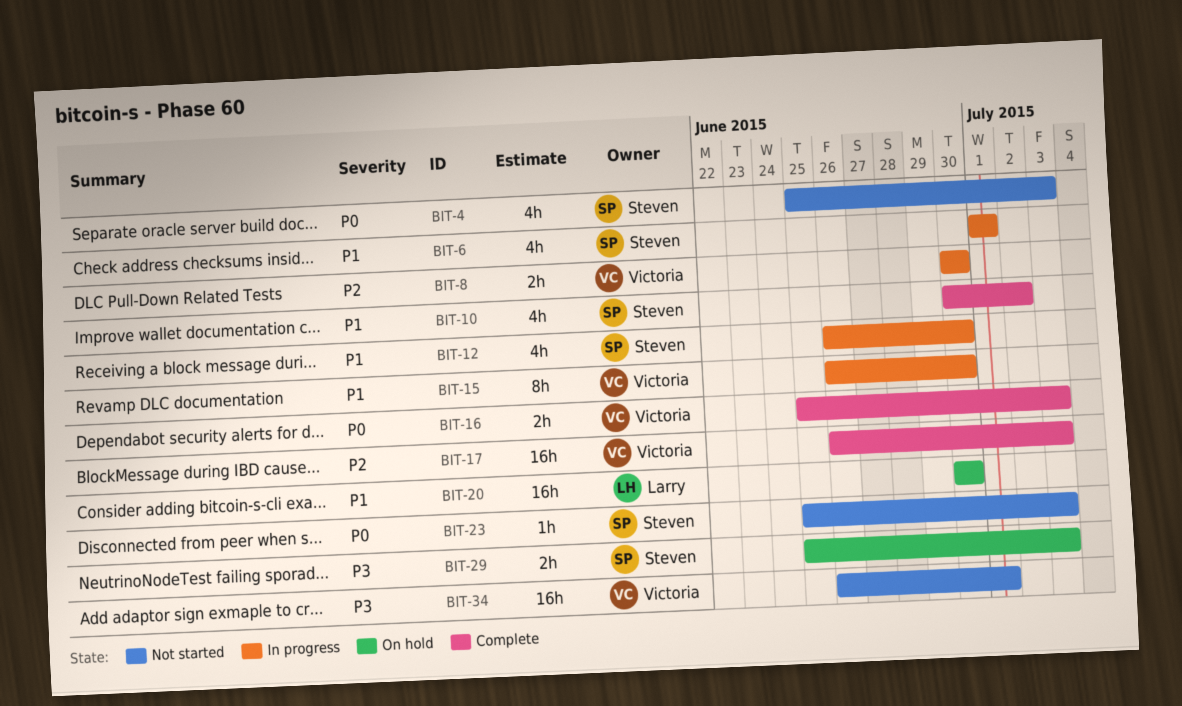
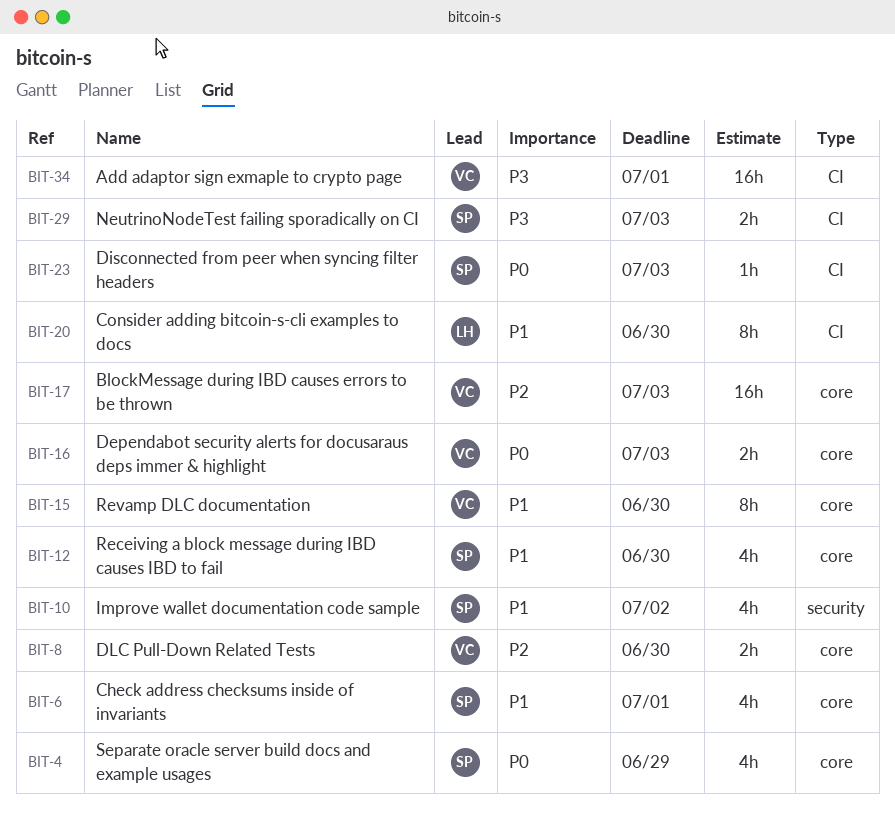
BIT-4, due: Jul 3 -> Jun 29
BIT-20, estimate: 16h -> 8h

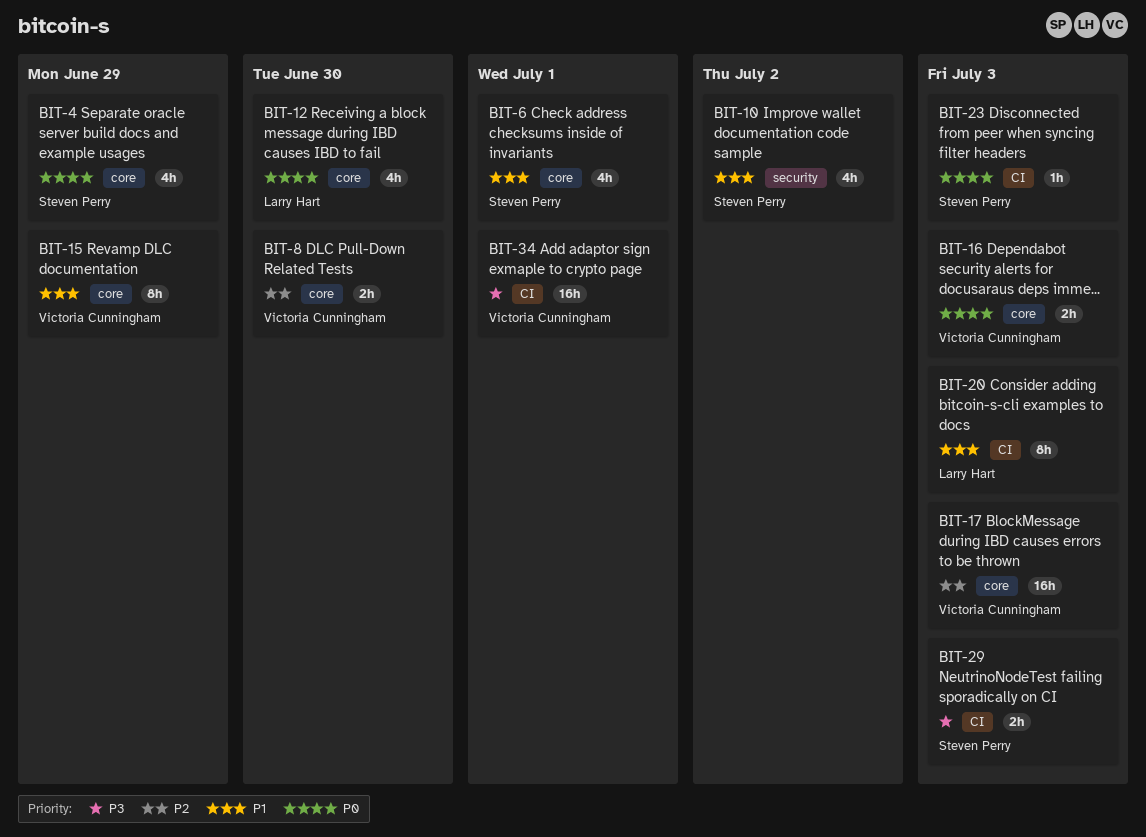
BIT-12, owner: Steven Perry -> Larry Hart
BIT-12, priority: P1 -> P0
BIT-15, due: Jun 30 -> Jun 29
BIT-20, due: Jun 30 -> Jul 3

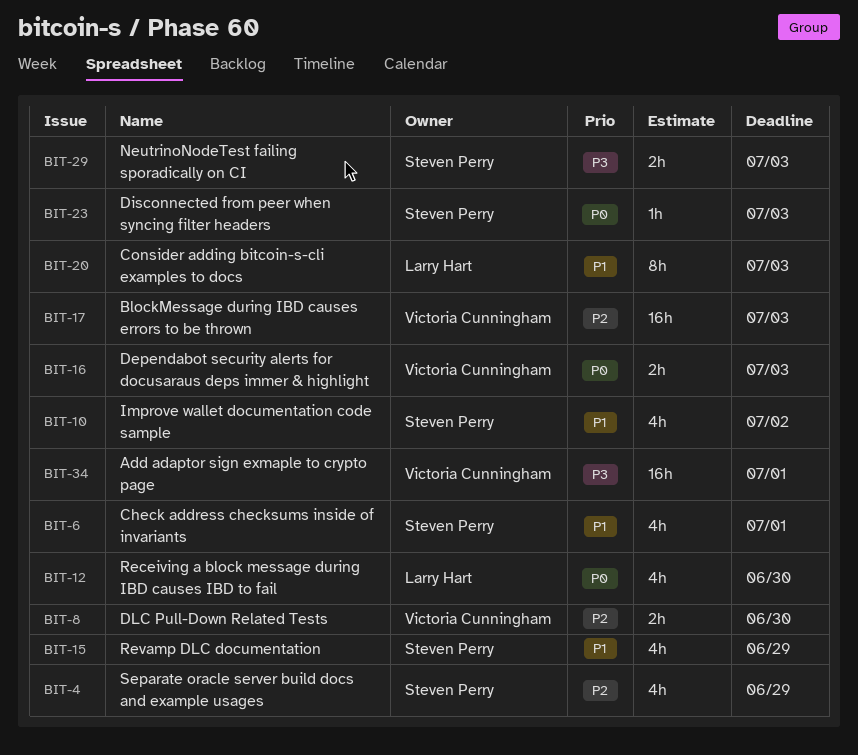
BIT-4, priority: P0 -> P2
BIT-15, owner: Victoria Cunningham -> Steven Perry
BIT-15, estimate: 8h -> 4h

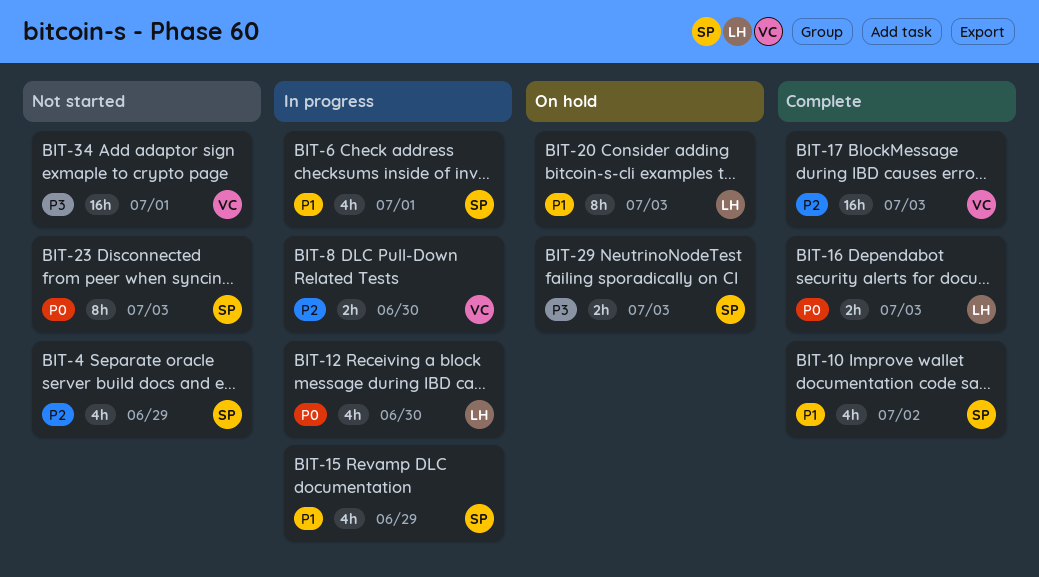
BIT-16, owner: Victoria Cunningham -> Larry Hart
BIT-23, estimate: 1h -> 8h

